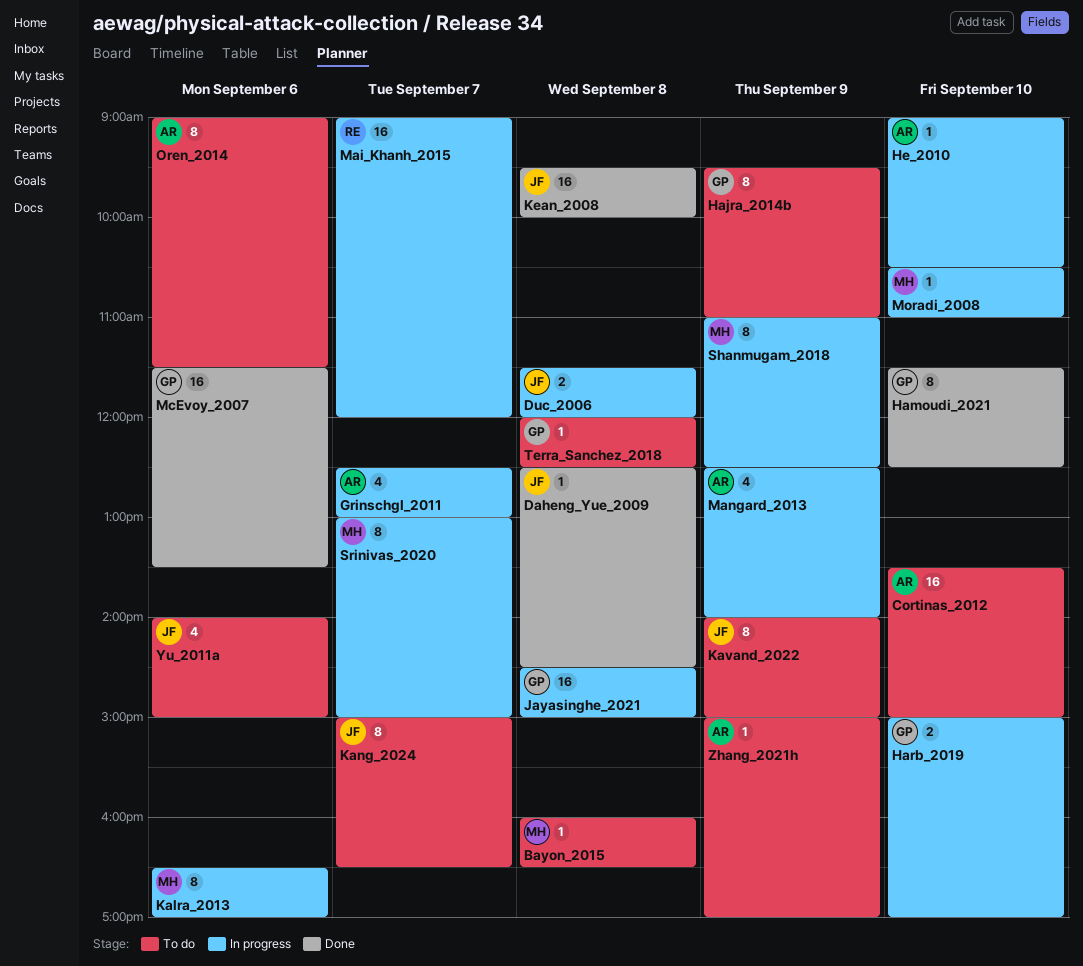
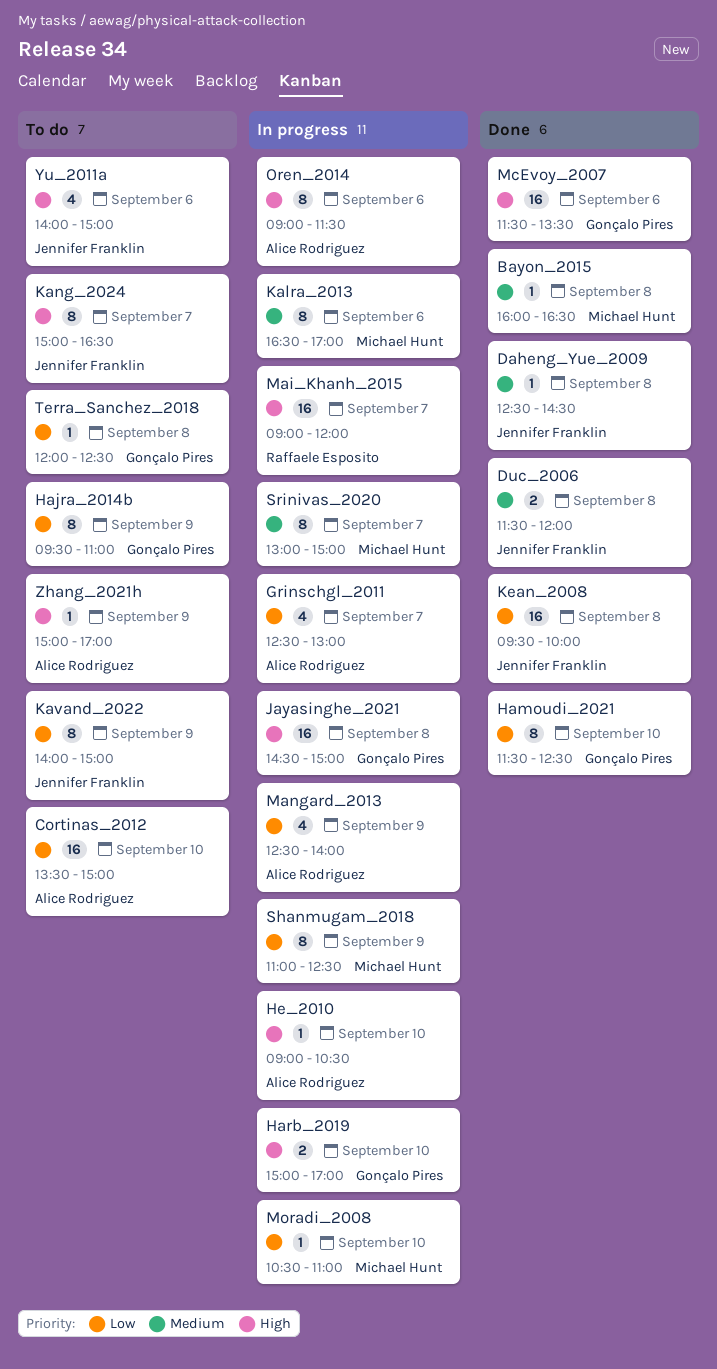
Bayon_2015, status: To do -> Done
Duc_2006, status: In progress -> Done
Oren_2014, status: To do -> In progress

